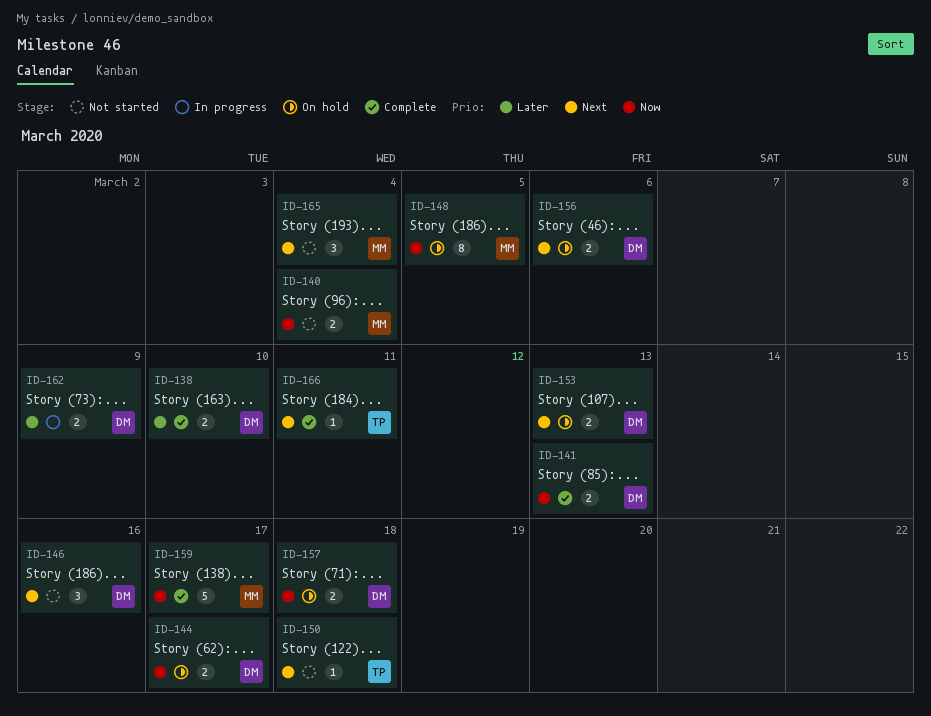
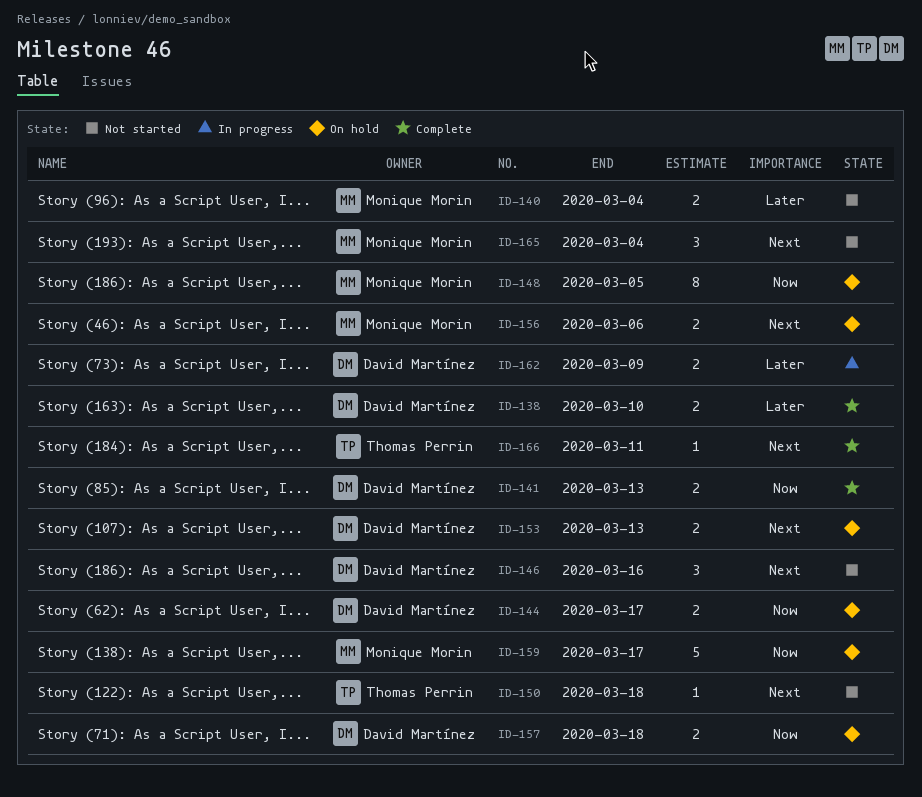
ID-140, priority: Now -> Later
ID-156, owner: David Martínez -> Monique Morin
ID-159, status: Complete -> On hold

